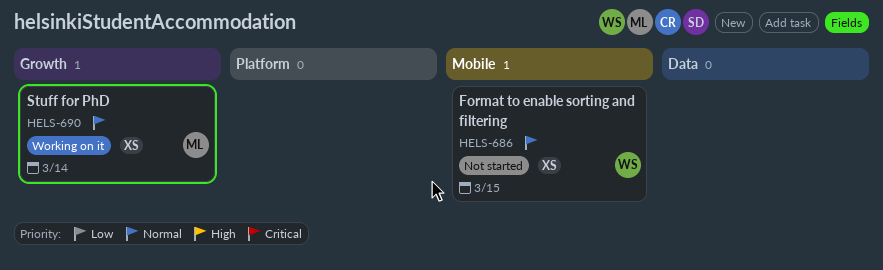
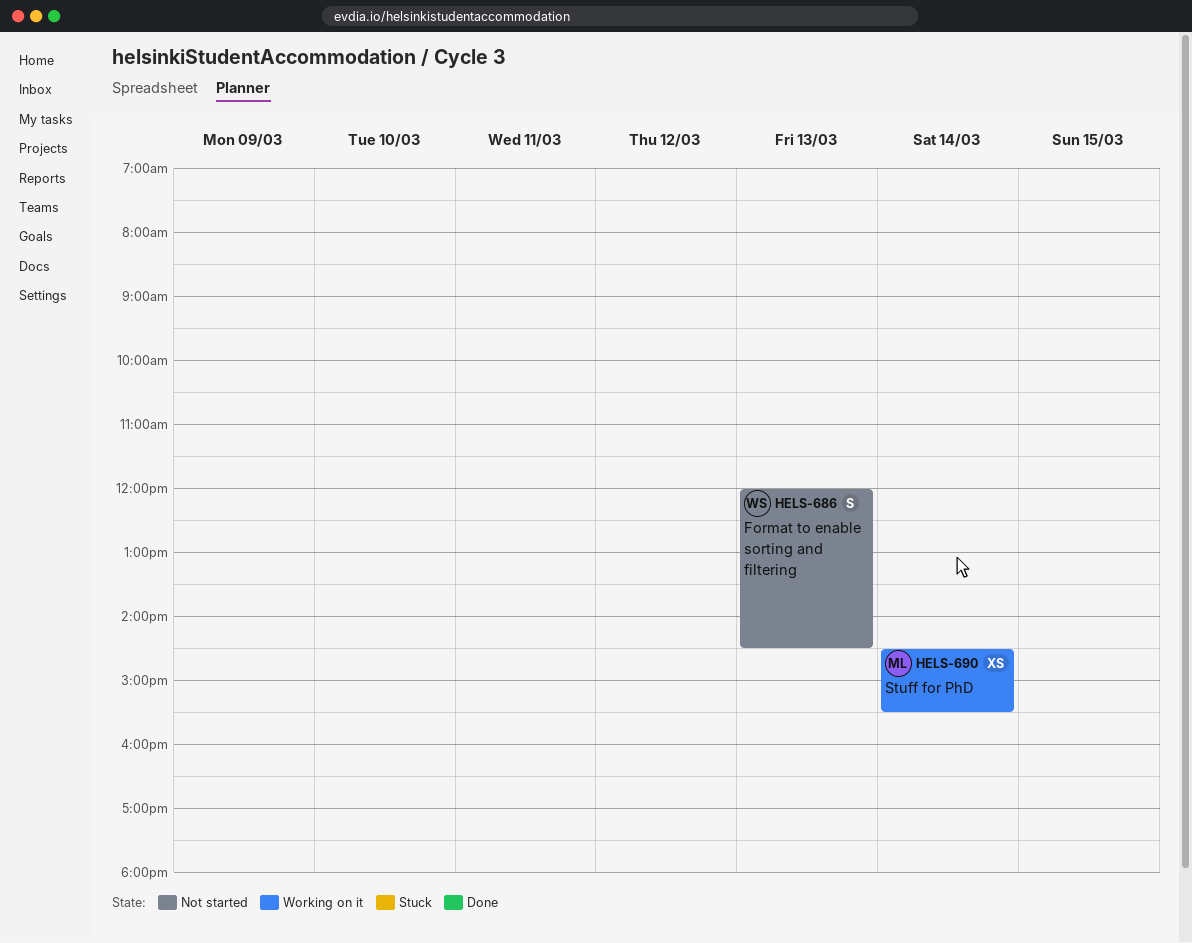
HELS-686, estimate: XS -> S
HELS-686, day: Mar 15 -> Mar 13

